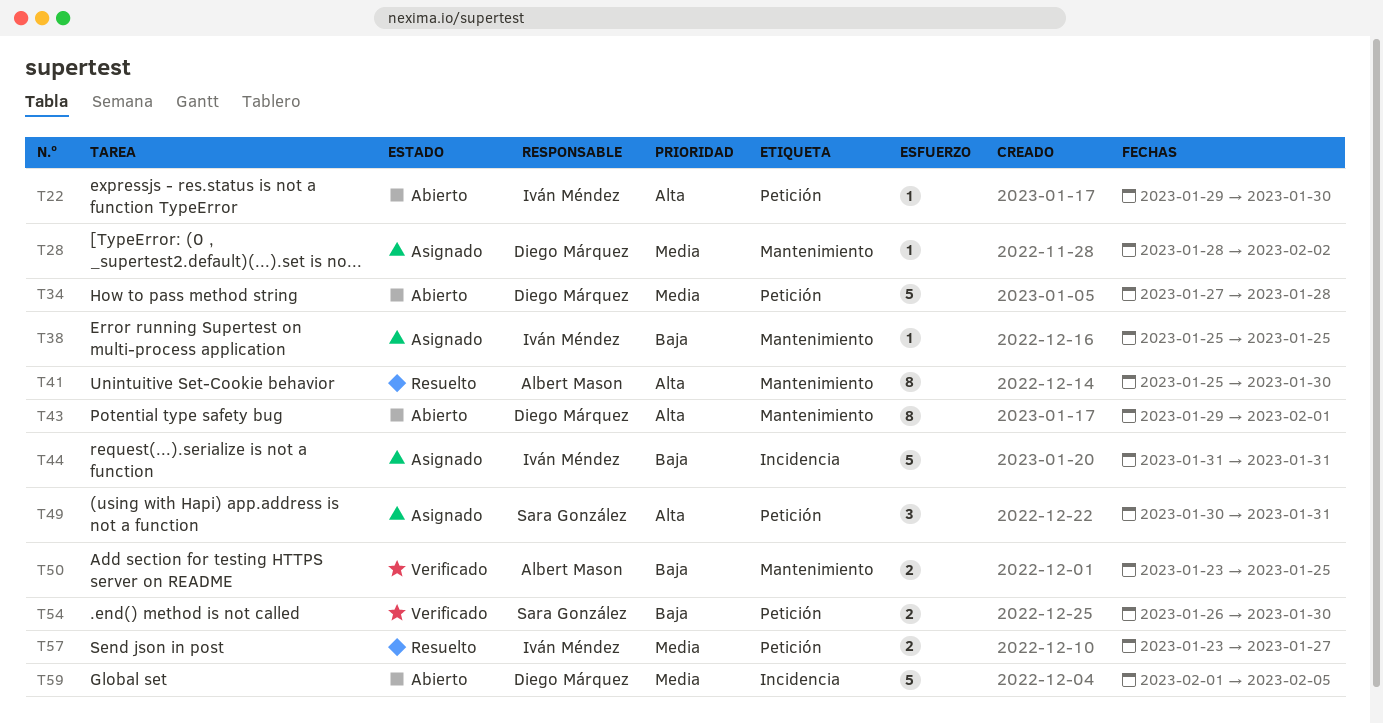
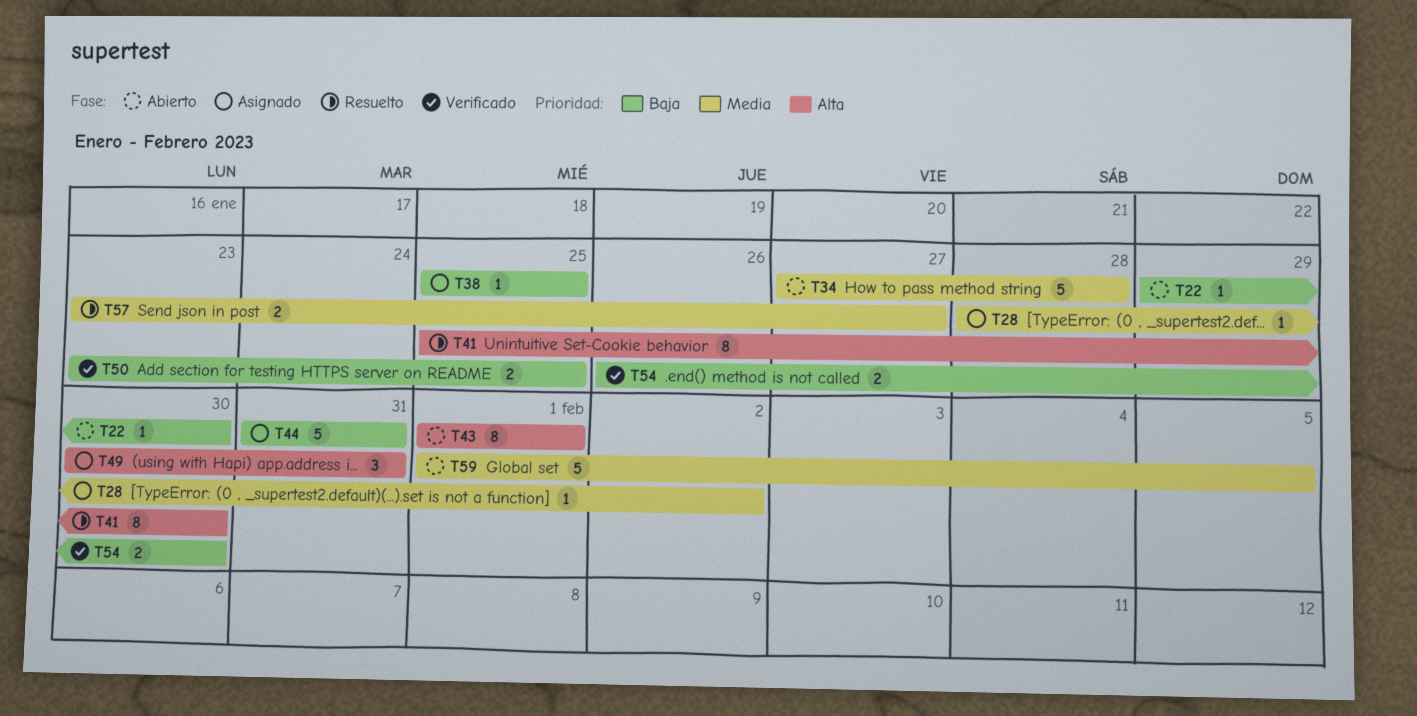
T22, priority: Alta -> Baja
T43, start: Jan 29 -> Feb 1

